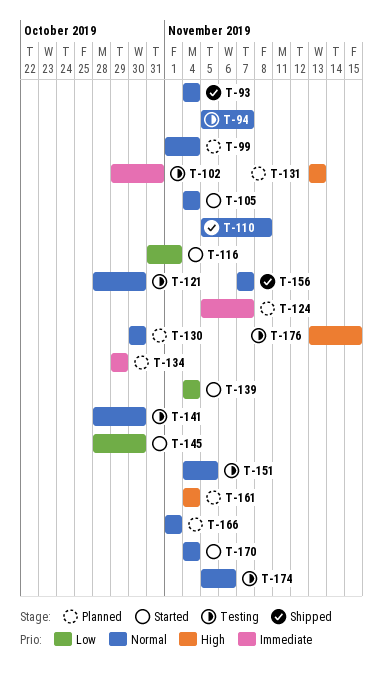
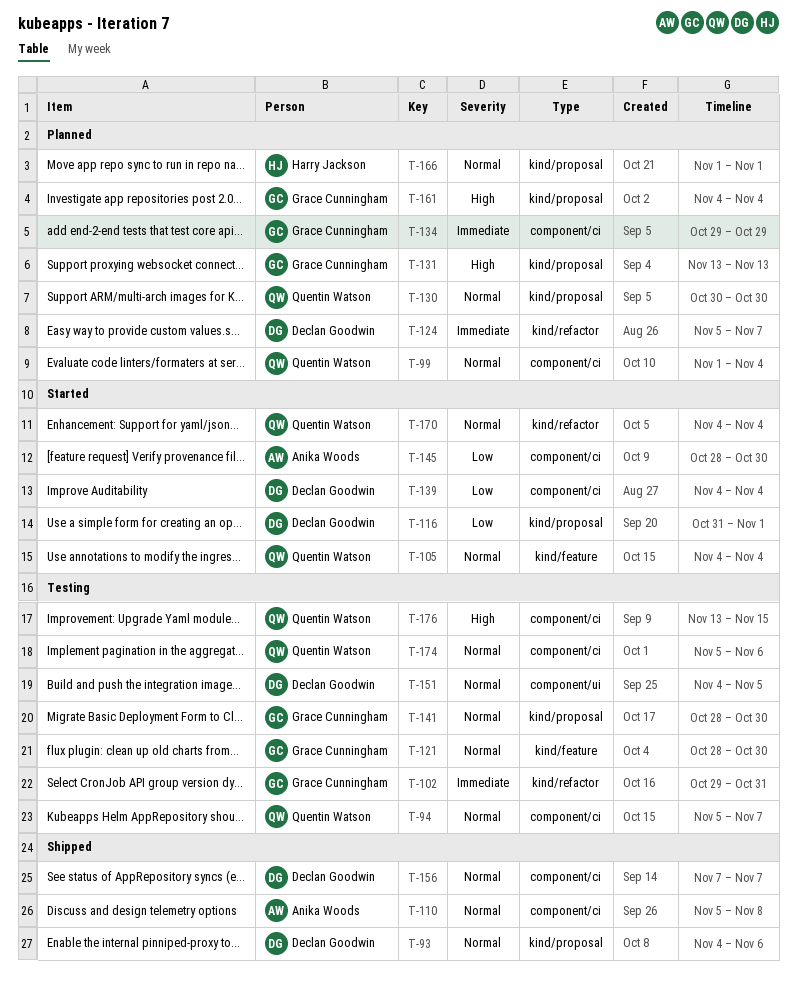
T-93, due: Nov 4 -> Nov 6

